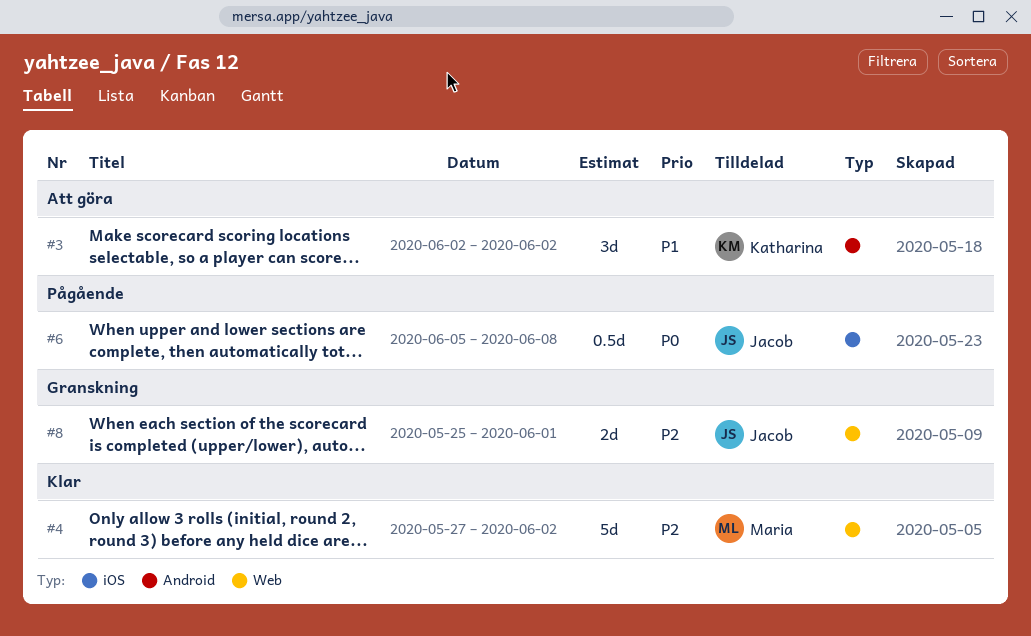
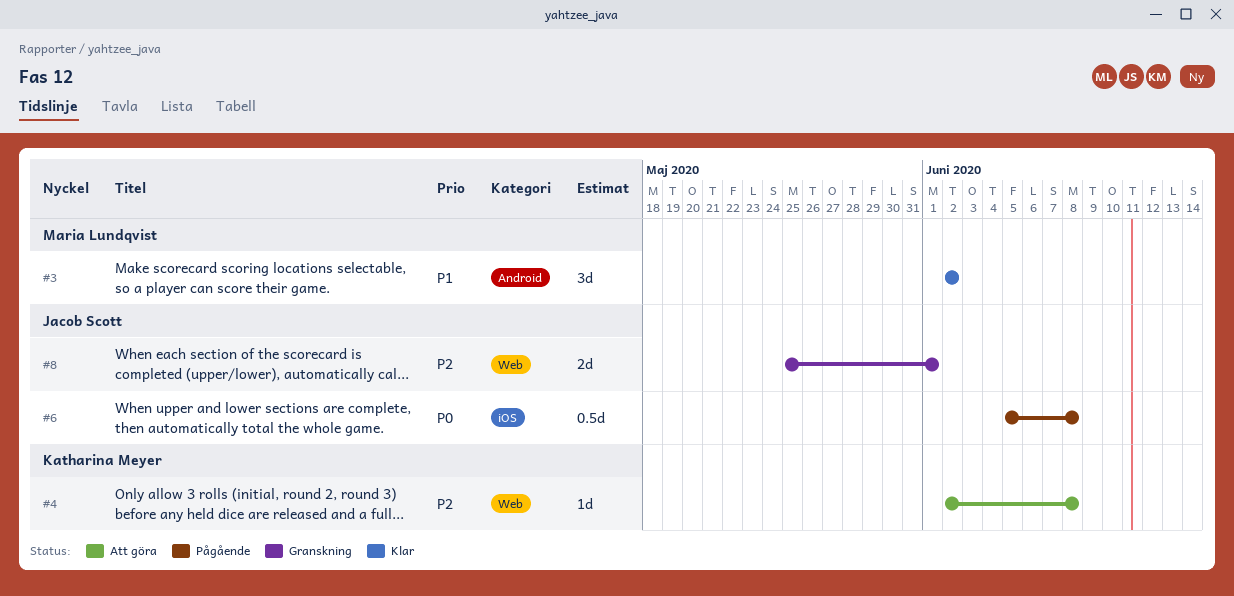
#3, status: Att göra -> Klar
#3, owner: Katharina Meyer -> Maria Lundqvist
#4, status: Klar -> Att göra
#4, owner: Maria Lundqvist -> Katharina Meyer
#4, estimate: 5d -> 1d
#4, start: May 27 -> Jun 2
#4, due: Jun 2 -> Jun 8

